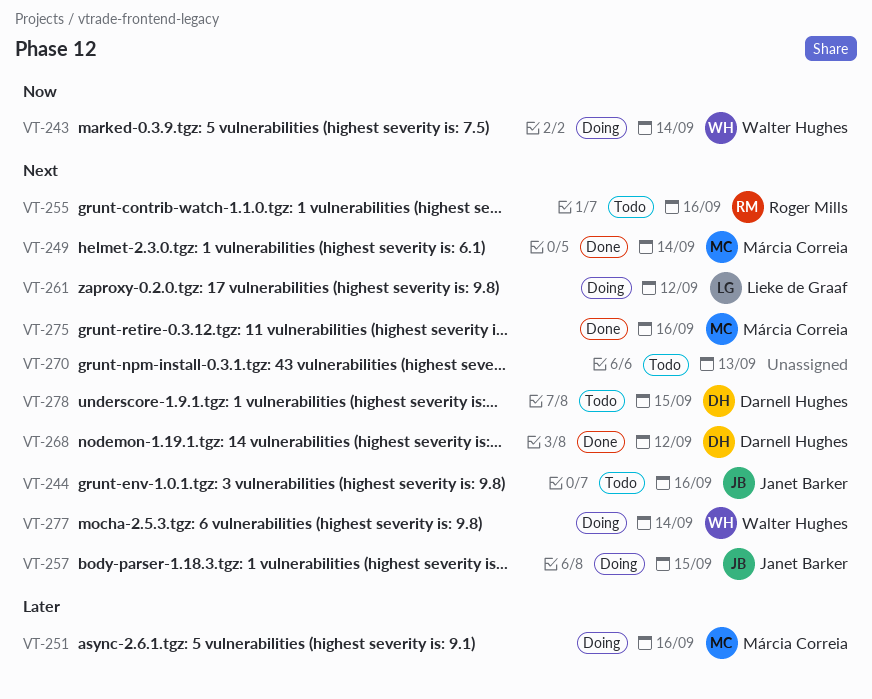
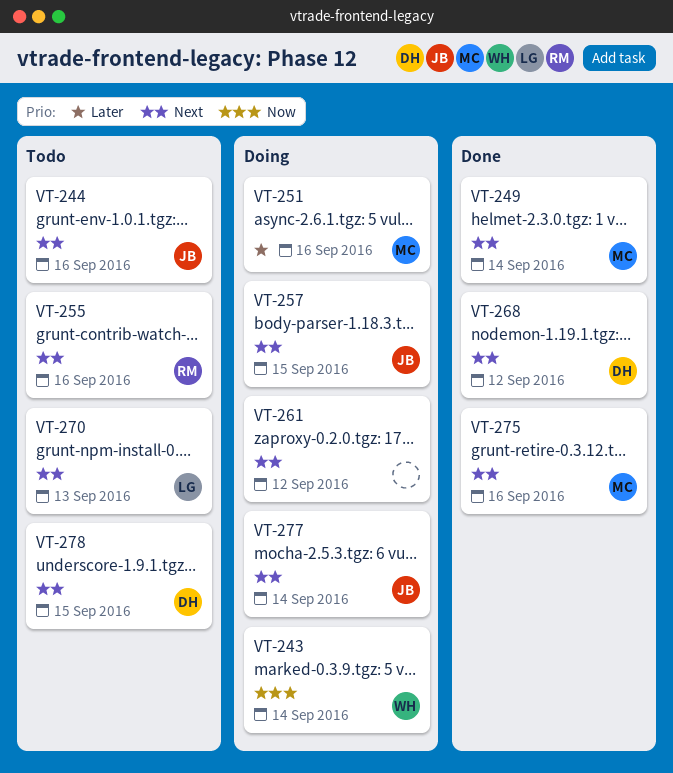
VT-261, owner: Lieke de Graaf -> none
VT-270, owner: none -> Lieke de Graaf
VT-277, owner: Walter Hughes -> Janet Barker

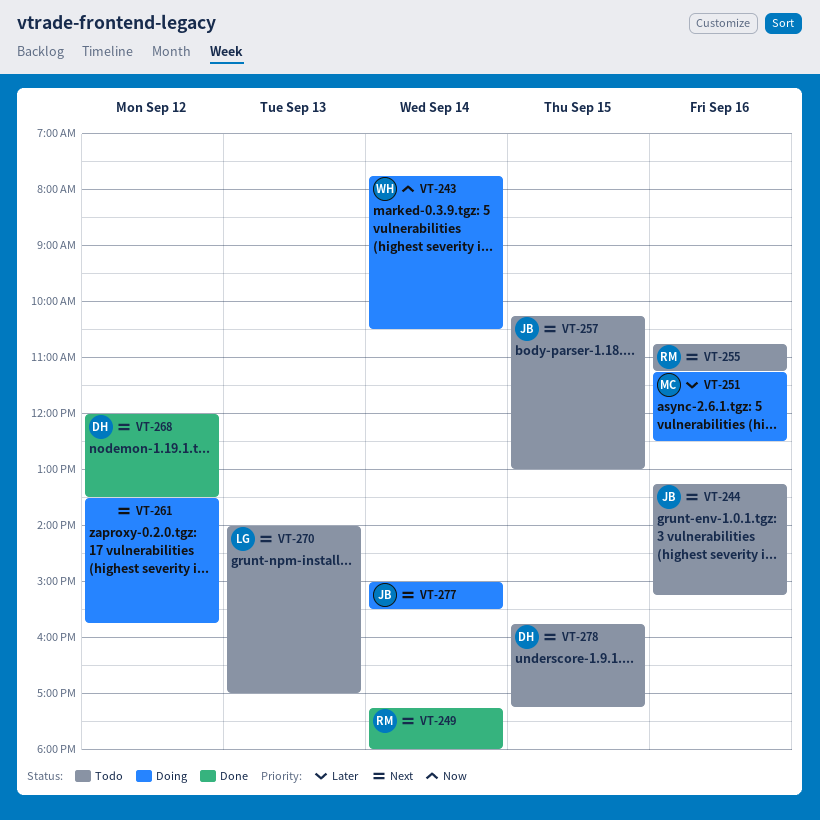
VT-249, owner: MC -> RM
VT-257, status: Doing -> Todo
VT-275: present -> none

